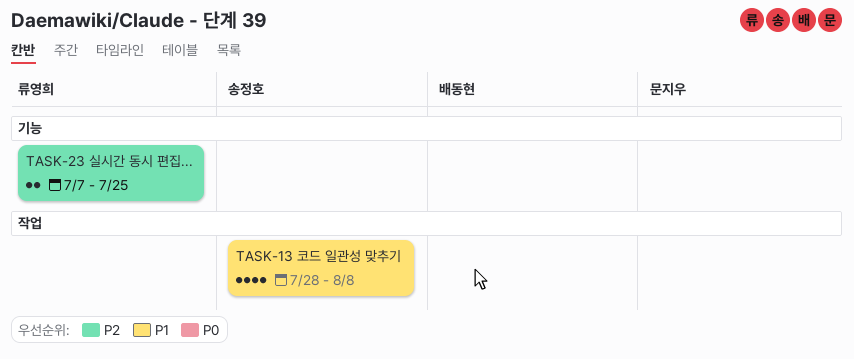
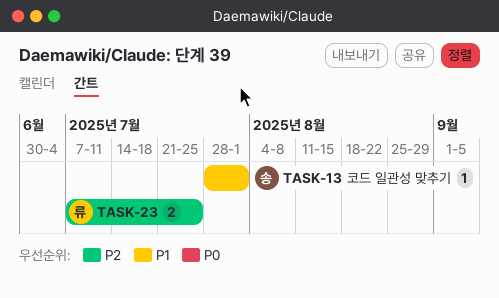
TASK-13, estimate: 4 -> 1
TASK-13, due: Aug 8 -> Aug 1

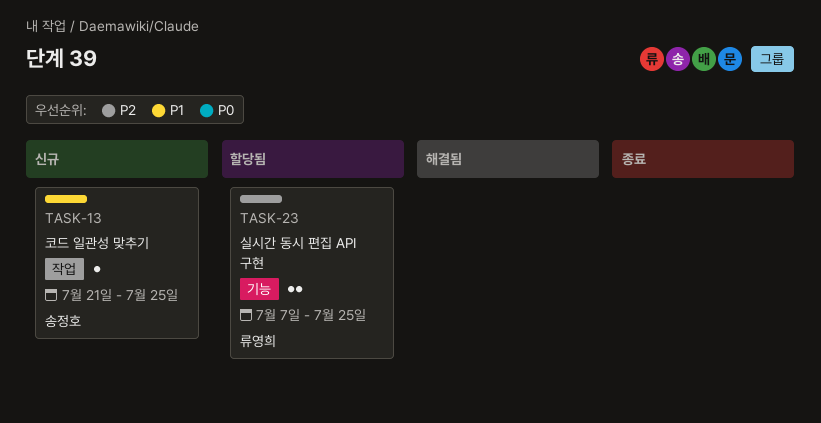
TASK-13, start: Jul 28 -> Jul 21
TASK-13, due: Aug 1 -> Jul 25

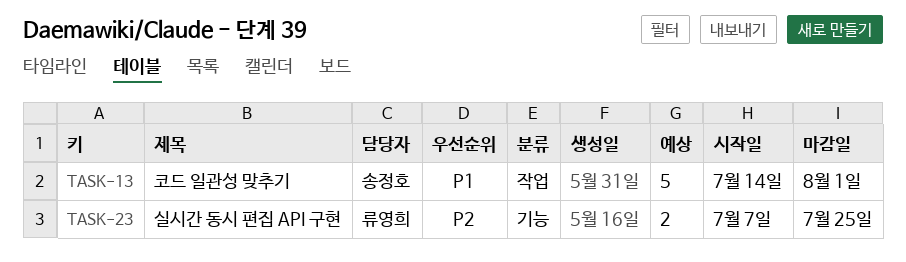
TASK-13, estimate: 1 -> 5
TASK-13, start: Jul 21 -> Jul 14
TASK-13, due: Jul 25 -> Aug 1

